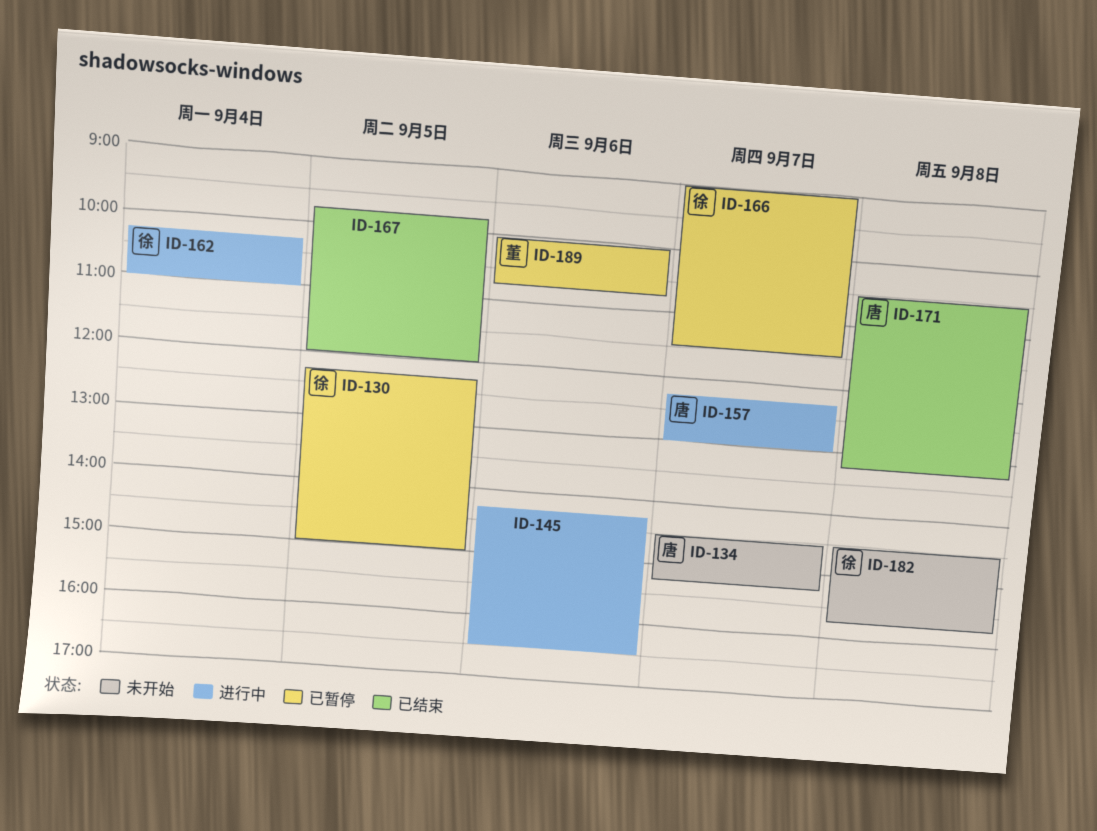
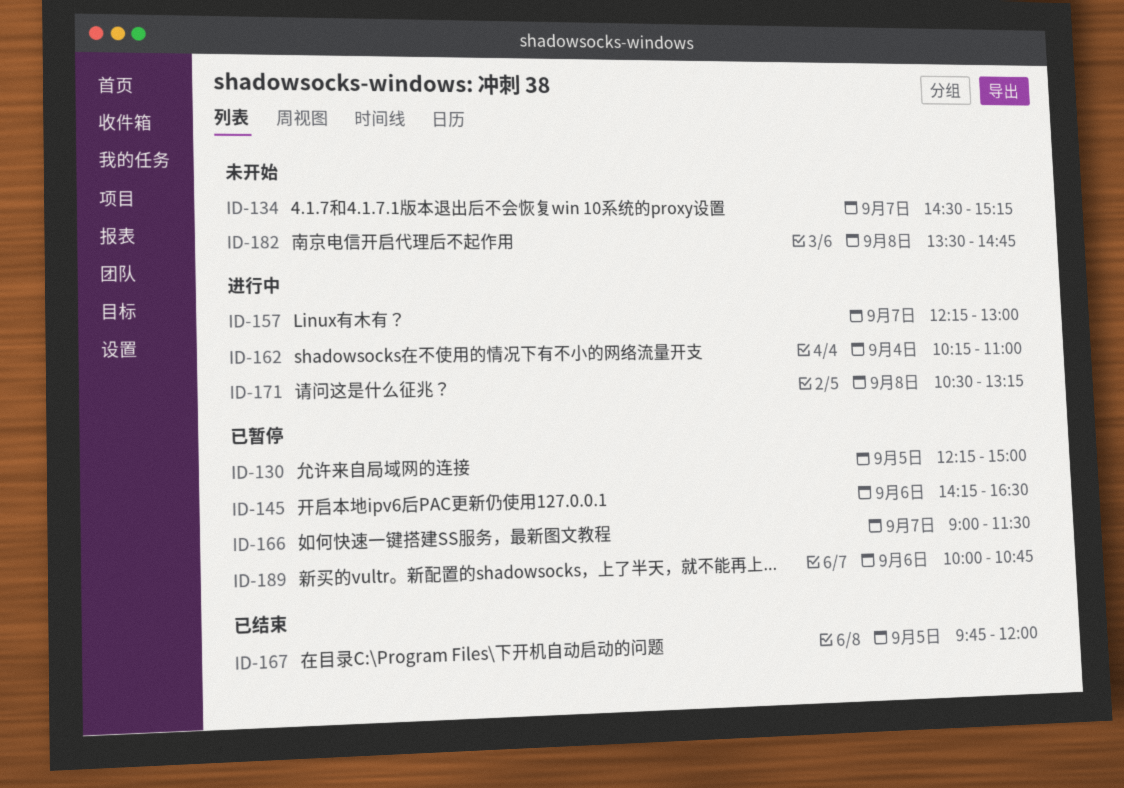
ID-145, status: 进行中 -> 已暂停
ID-171, status: 已结束 -> 进行中
ID-182, begins: 14:30 -> 13:30
ID-182, ends: 15:45 -> 14:45

